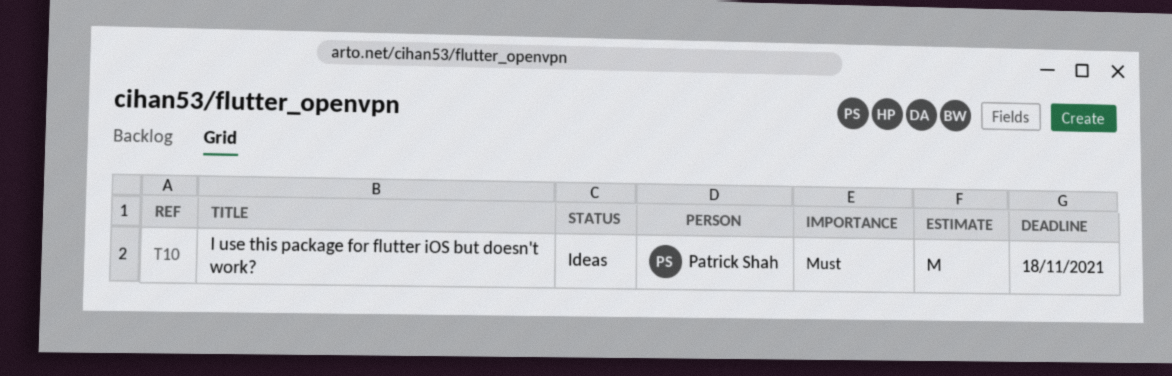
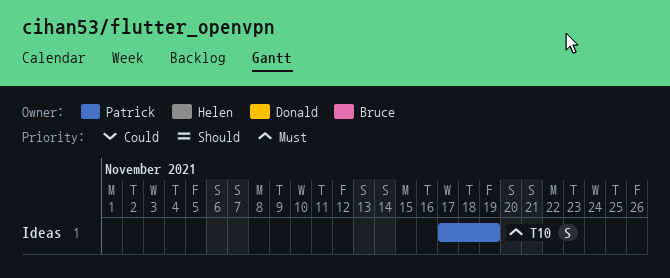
T10, estimate: M -> S
T10, due: Nov 18 -> Nov 19

